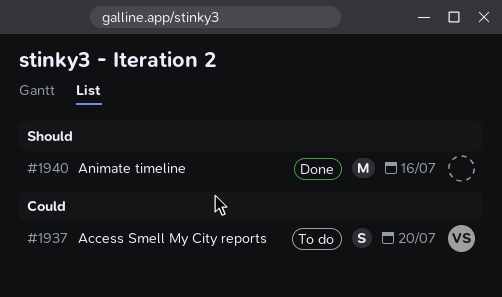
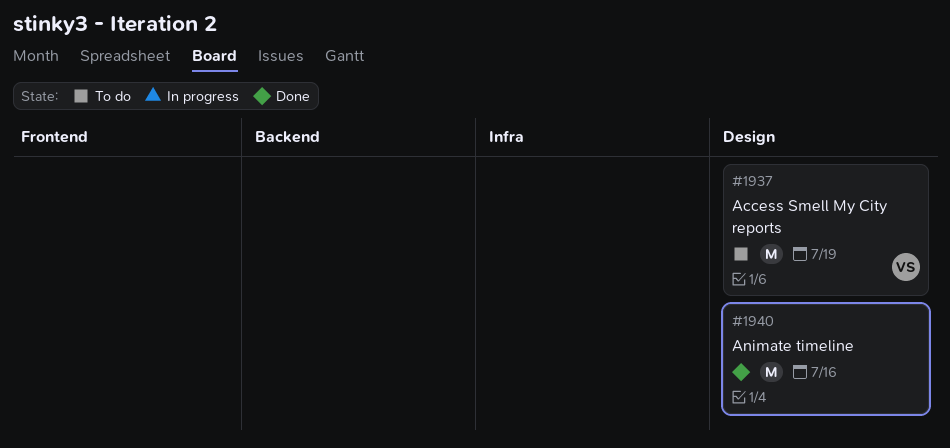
#1937, estimate: S -> M
#1937, due: Jul 20 -> Jul 19

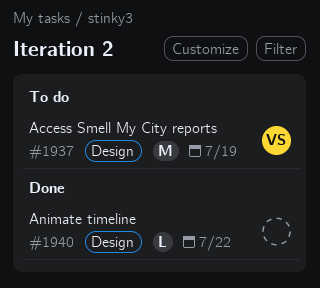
#1940, estimate: M -> L
#1940, due: Jul 16 -> Jul 22

